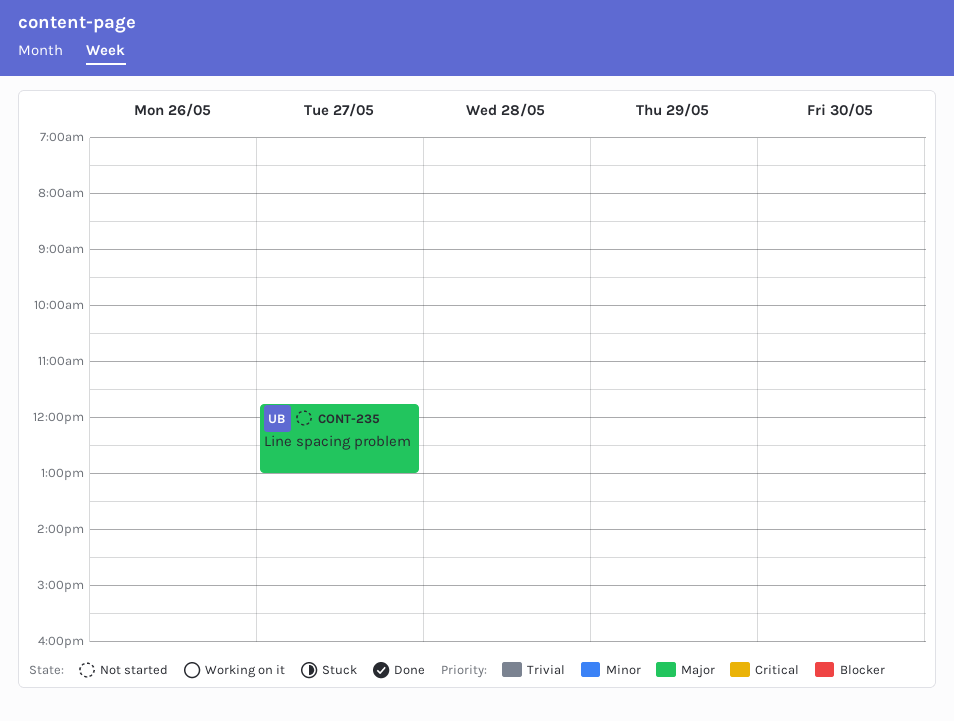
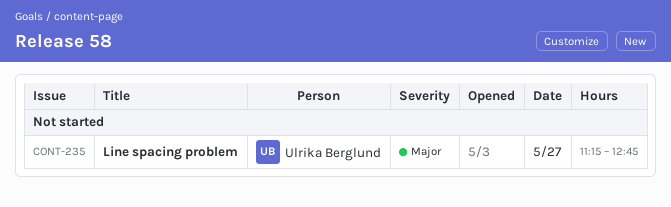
CONT-235, begins: 11:45 -> 11:15
CONT-235, ends: 13:00 -> 12:45

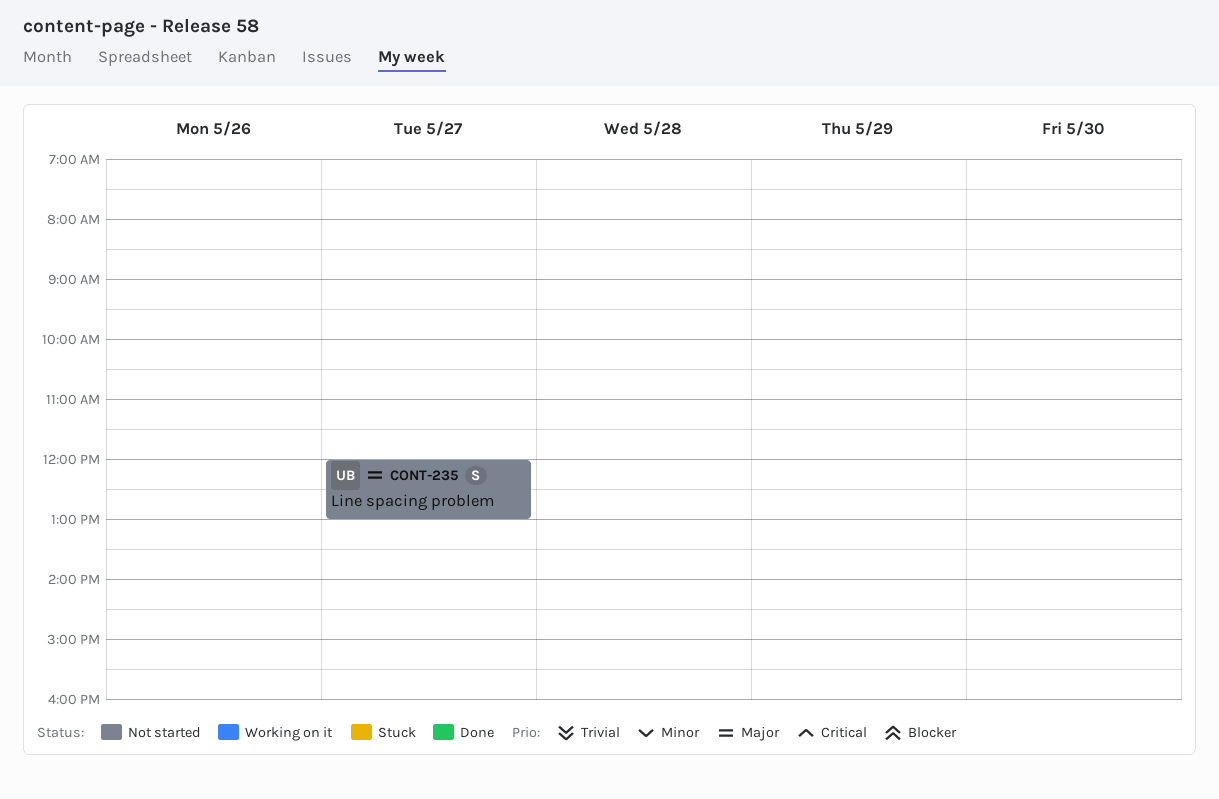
CONT-235, begins: 11:15 -> 12:00
CONT-235, ends: 12:45 -> 13:00

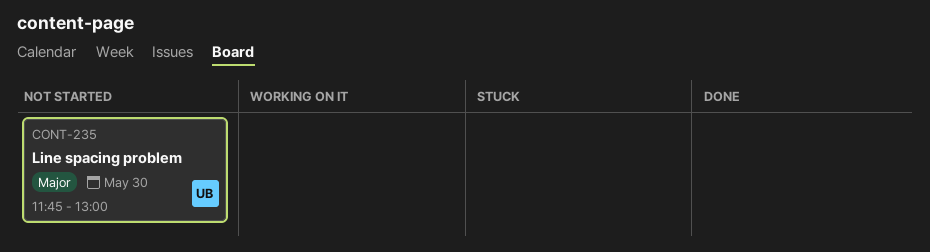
CONT-235, day: May 27 -> May 30
CONT-235, begins: 12:00 -> 11:45

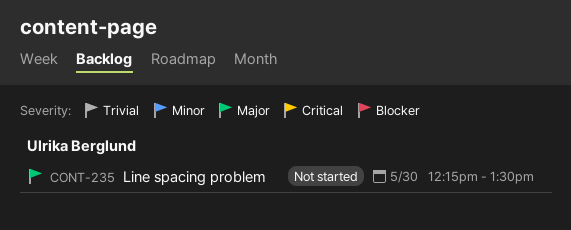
CONT-235, begins: 11:45 -> 12:15
CONT-235, ends: 13:00 -> 13:30

